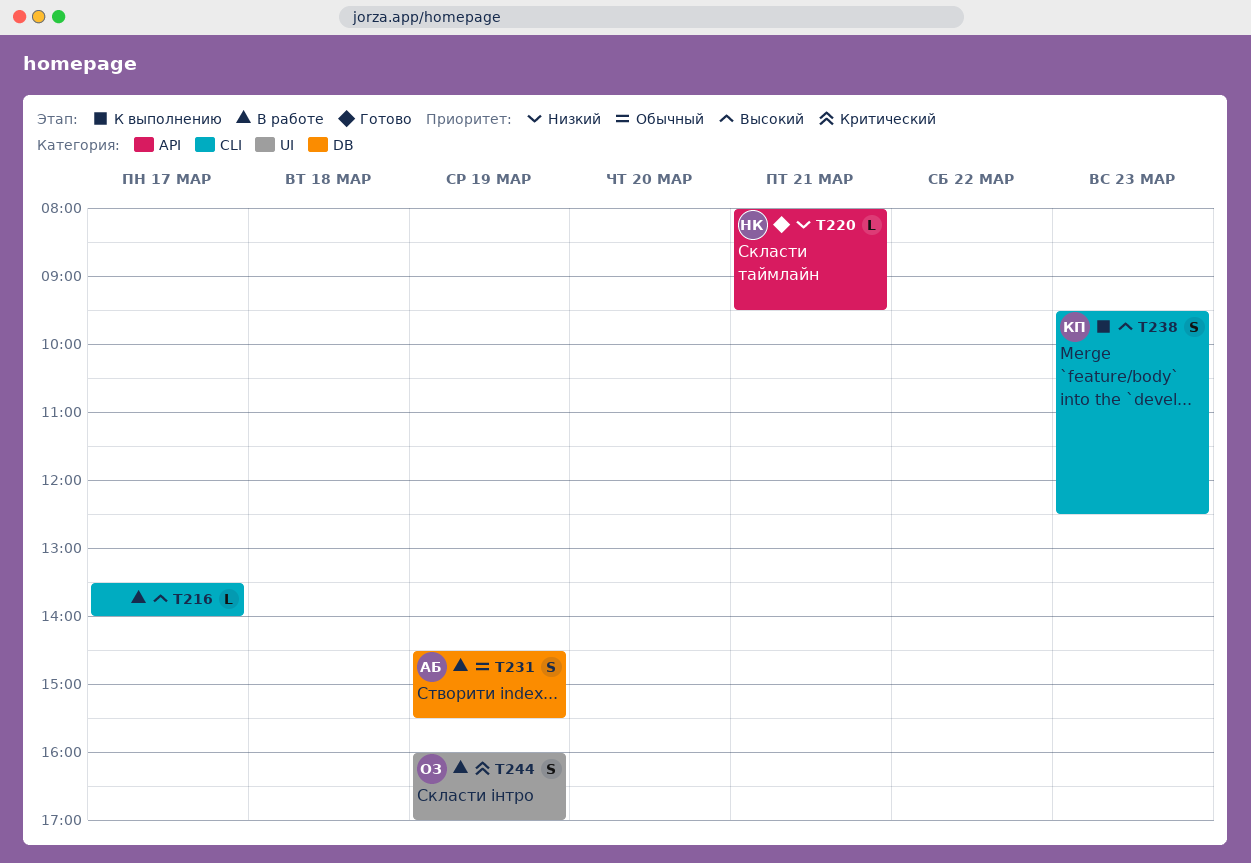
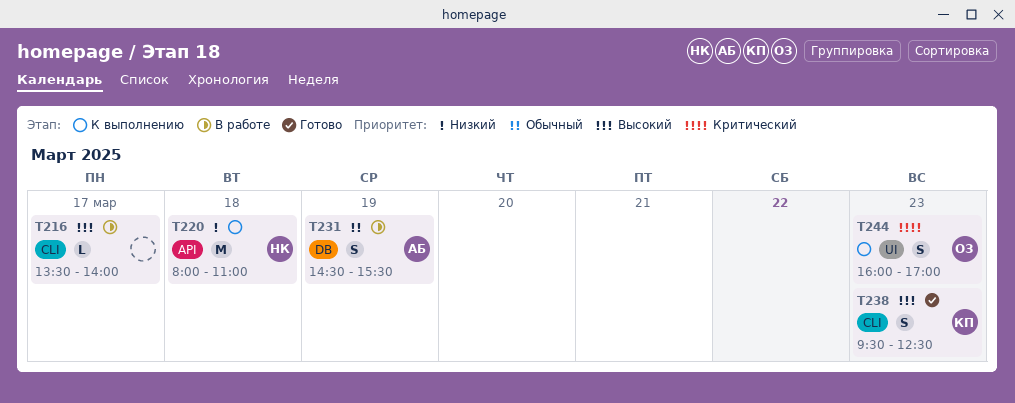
T220, status: Готово -> К выполнению
T220, estimate: L -> M
T220, day: Mar 21 -> Mar 18
T220, ends: 09:30 -> 11:00
T238, status: К выполнению -> Готово
T244, status: В работе -> К выполнению
T244, day: Mar 19 -> Mar 23

